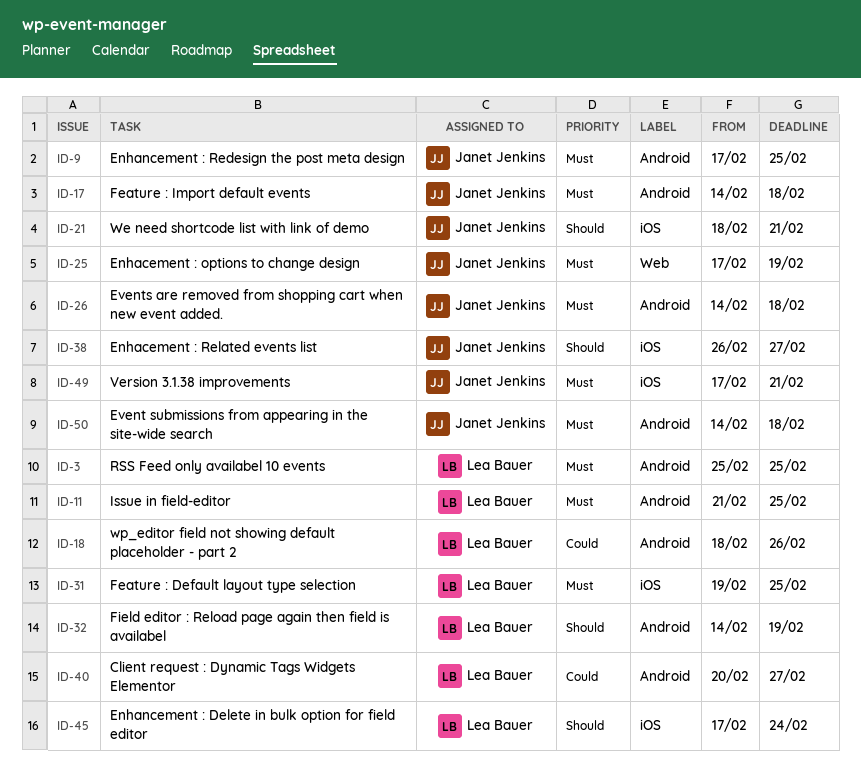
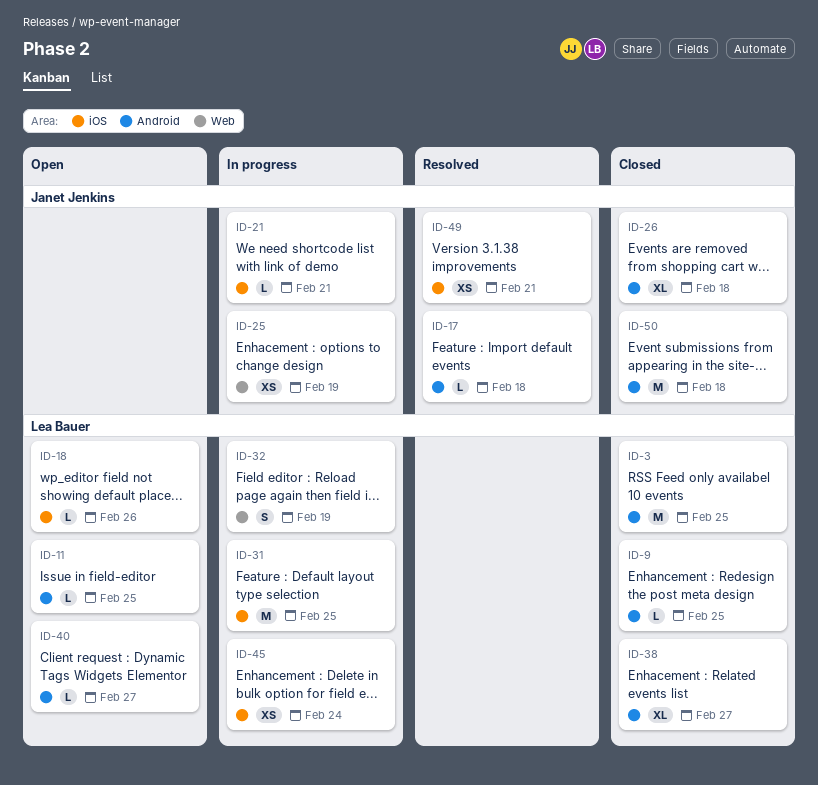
ID-9, owner: Janet Jenkins -> Lea Bauer
ID-18, label: Android -> iOS
ID-32, label: Android -> Web
ID-38, owner: Janet Jenkins -> Lea Bauer
ID-38, label: iOS -> Android

